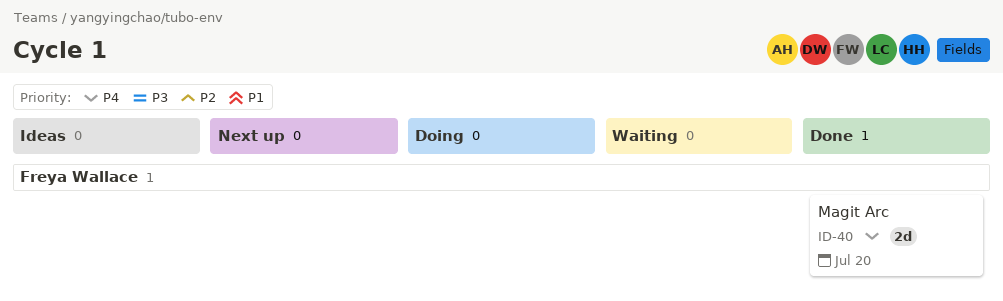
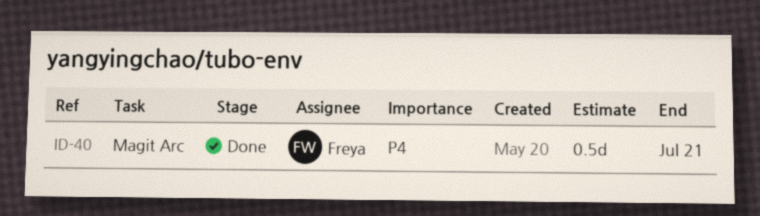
ID-40, estimate: 2d -> 0.5d
ID-40, due: Jul 20 -> Jul 21

